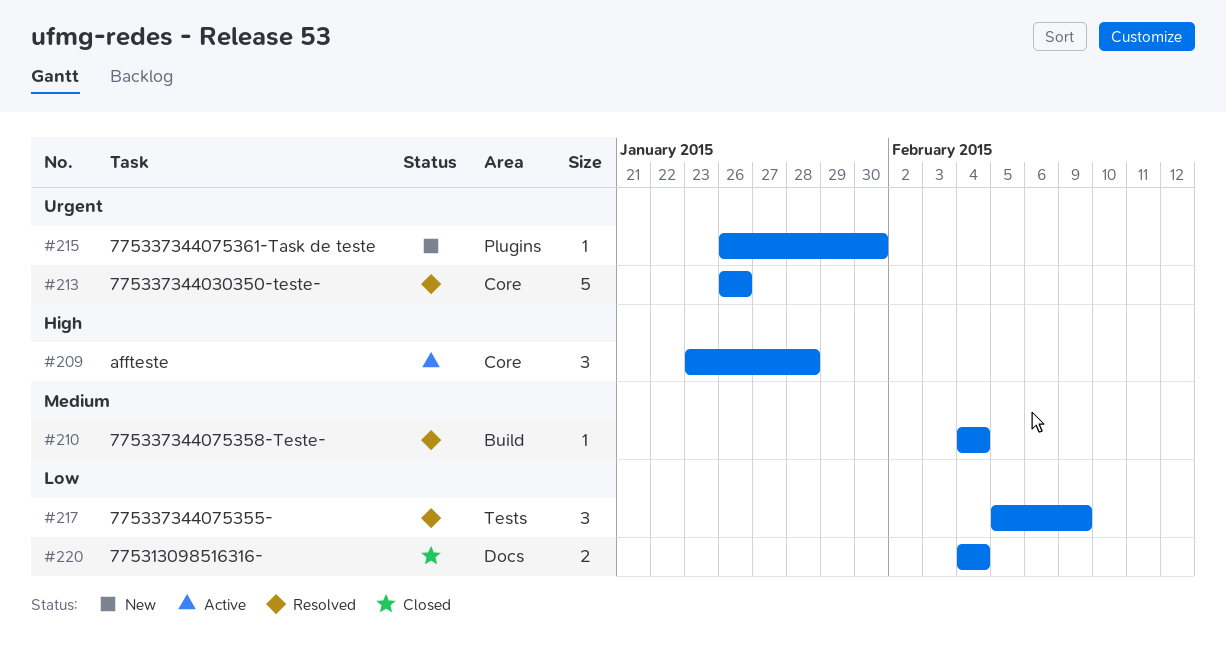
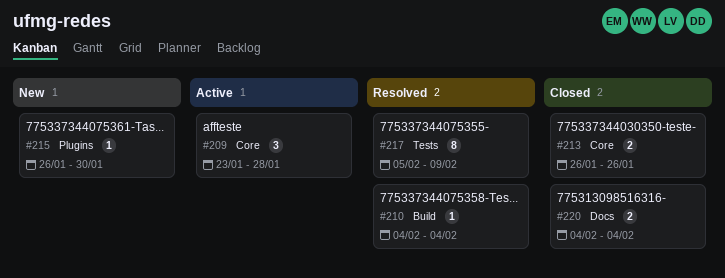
#213, status: Resolved -> Closed
#213, estimate: 5 -> 2
#217, estimate: 3 -> 8

